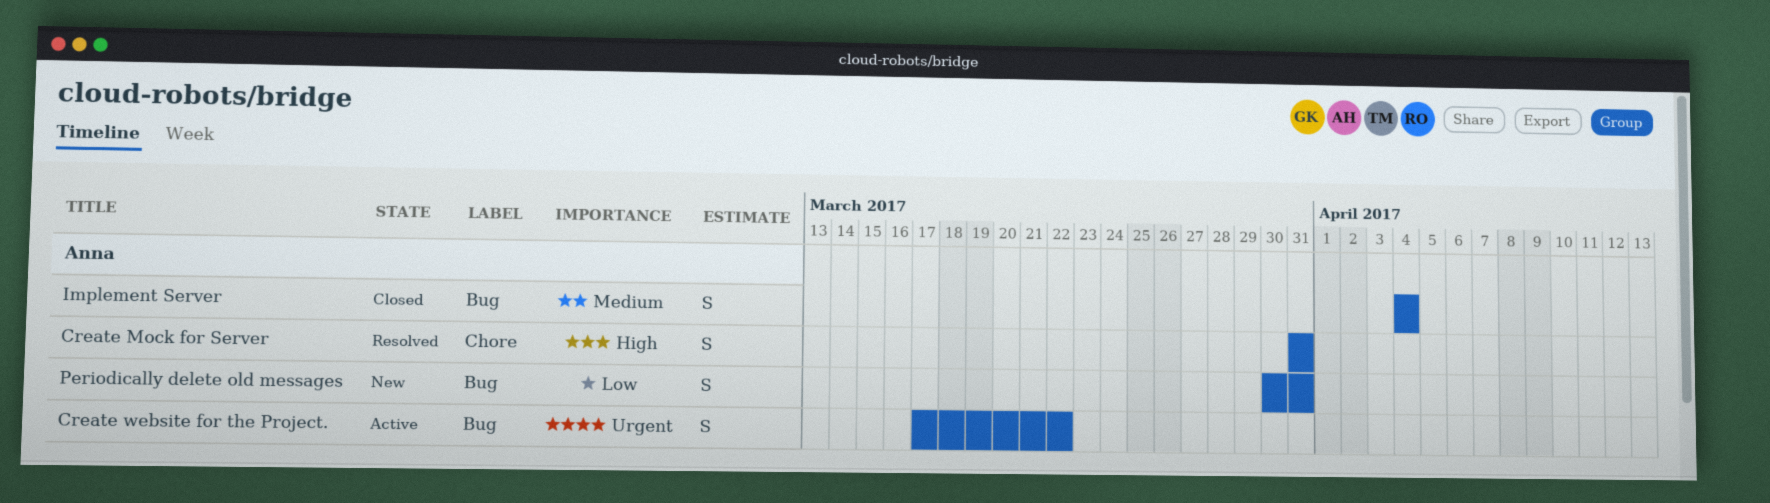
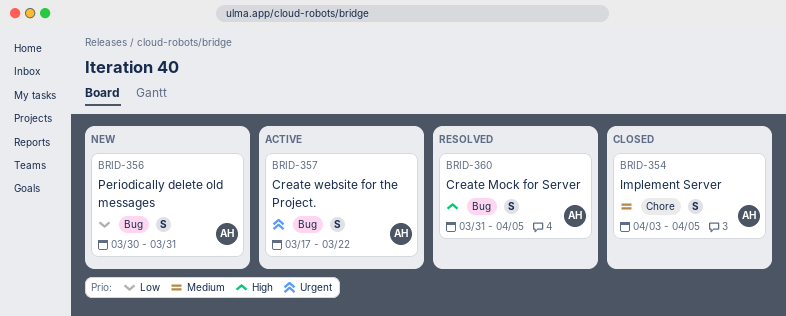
Create Mock for Server, label: Chore -> Bug
Create Mock for Server, due: Mar 31 -> Apr 5
Implement Server, label: Bug -> Chore
Implement Server, start: Apr 4 -> Apr 3
Implement Server, due: Apr 4 -> Apr 5

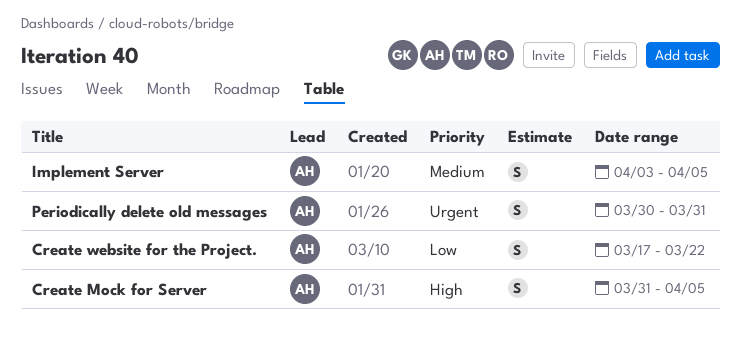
Create website for the Project., priority: Urgent -> Low
Periodically delete old messages, priority: Low -> Urgent

